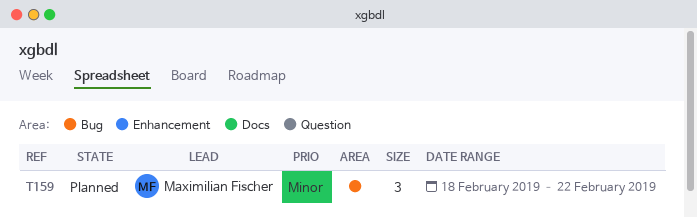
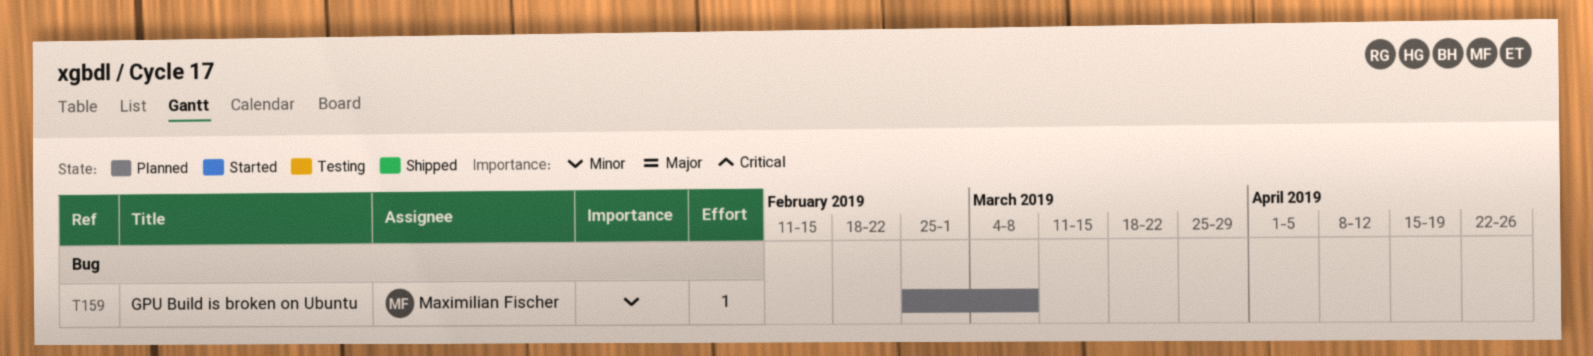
T159, estimate: 3 -> 1
T159, start: Feb 18 -> Feb 25
T159, due: Feb 22 -> Mar 8

